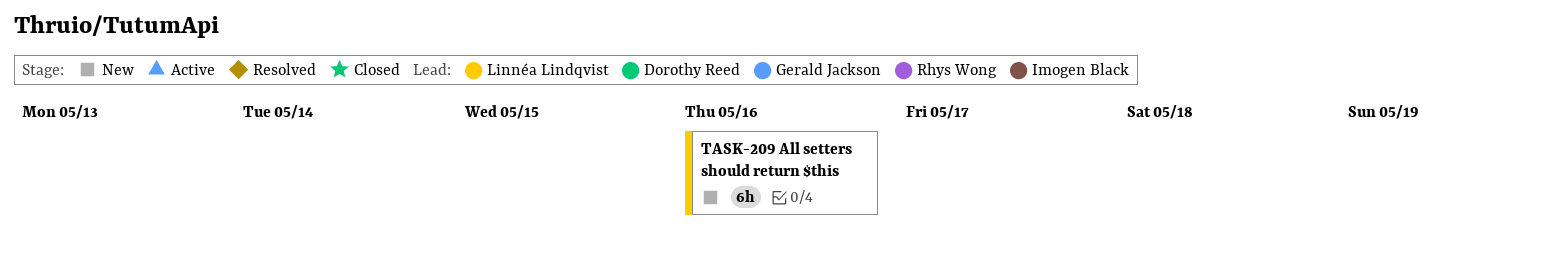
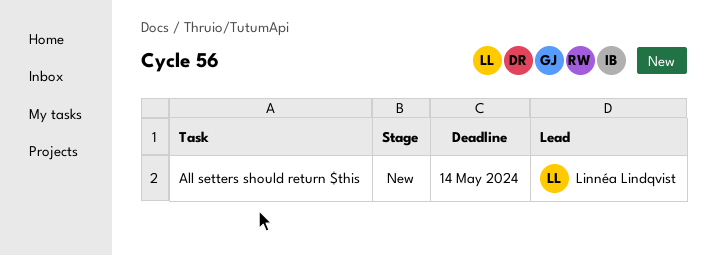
All setters should return $this, due: May 16 -> May 14

